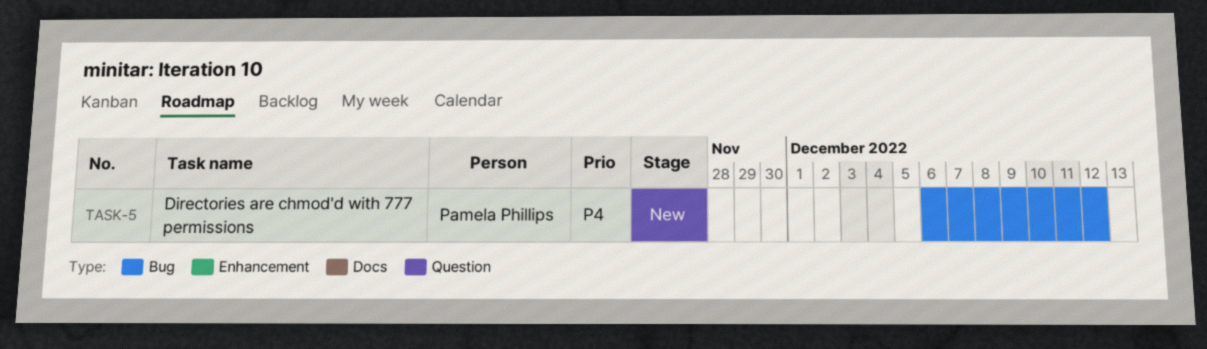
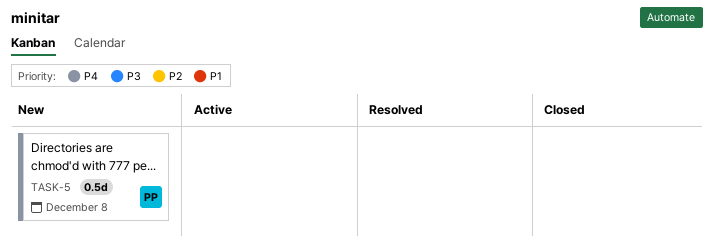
TASK-5, due: Dec 12 -> Dec 8

